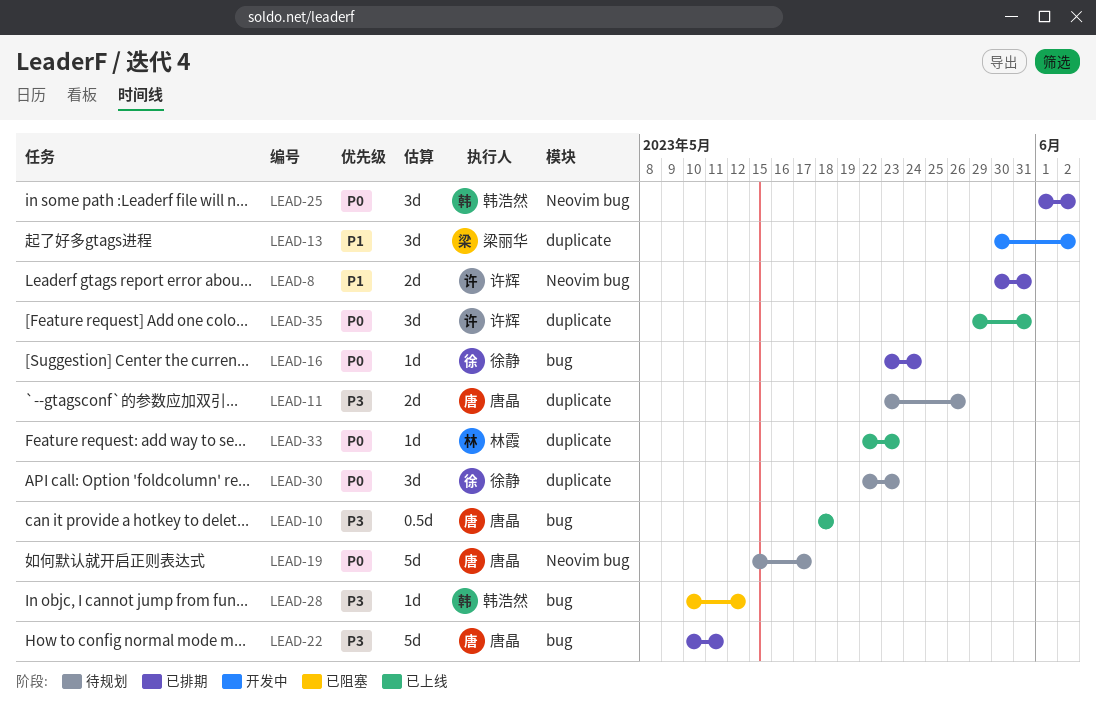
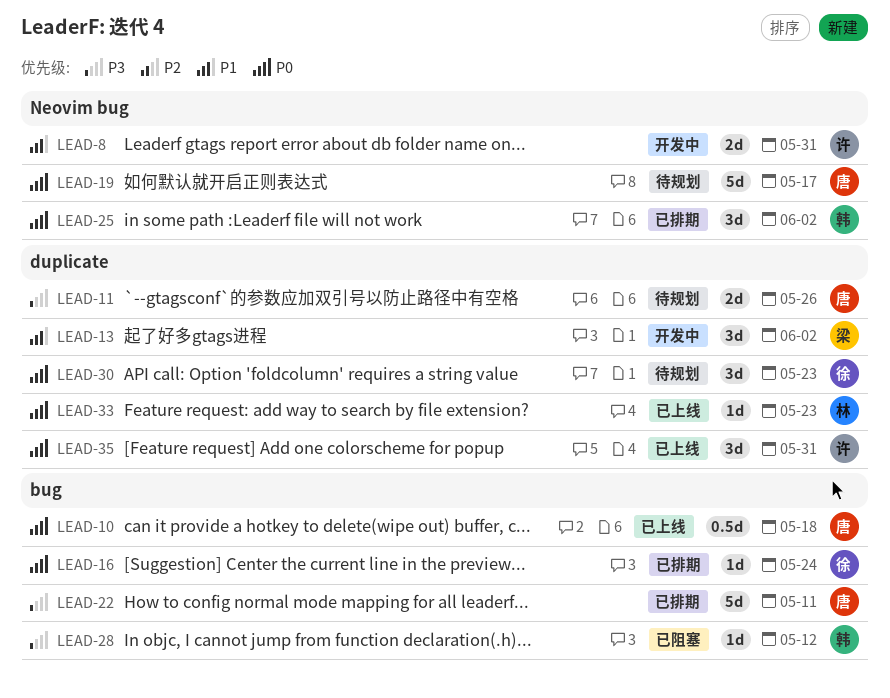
LEAD-8, status: 已排期 -> 开发中
LEAD-10, priority: P3 -> P0

